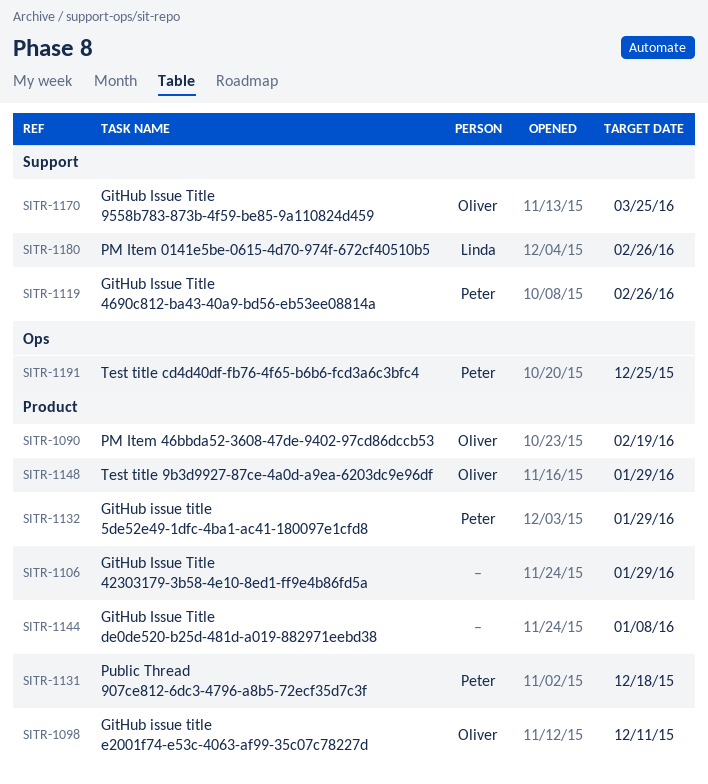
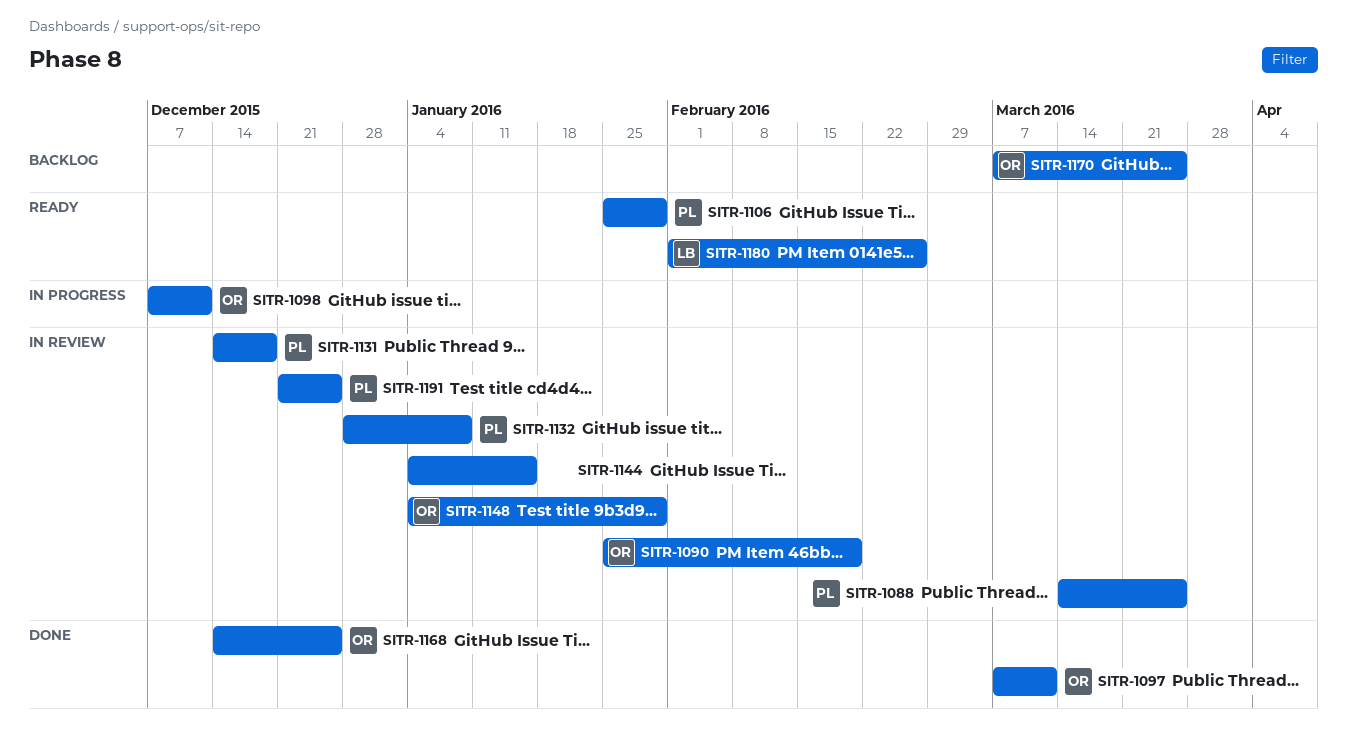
SITR-1088: none -> present
SITR-1097: none -> present
SITR-1106, owner: none -> Peter
SITR-1119: present -> none
SITR-1132, due: Jan 29 -> Jan 8
SITR-1144, due: Jan 8 -> Jan 15
SITR-1168: none -> present

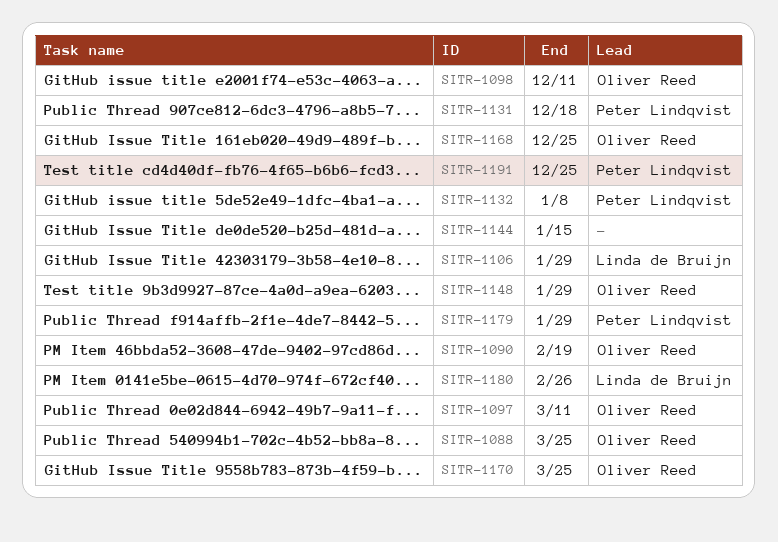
SITR-1088, owner: Peter Lindqvist -> Oliver Reed
SITR-1106, owner: Peter Lindqvist -> Linda de Bruijn
SITR-1179: none -> present

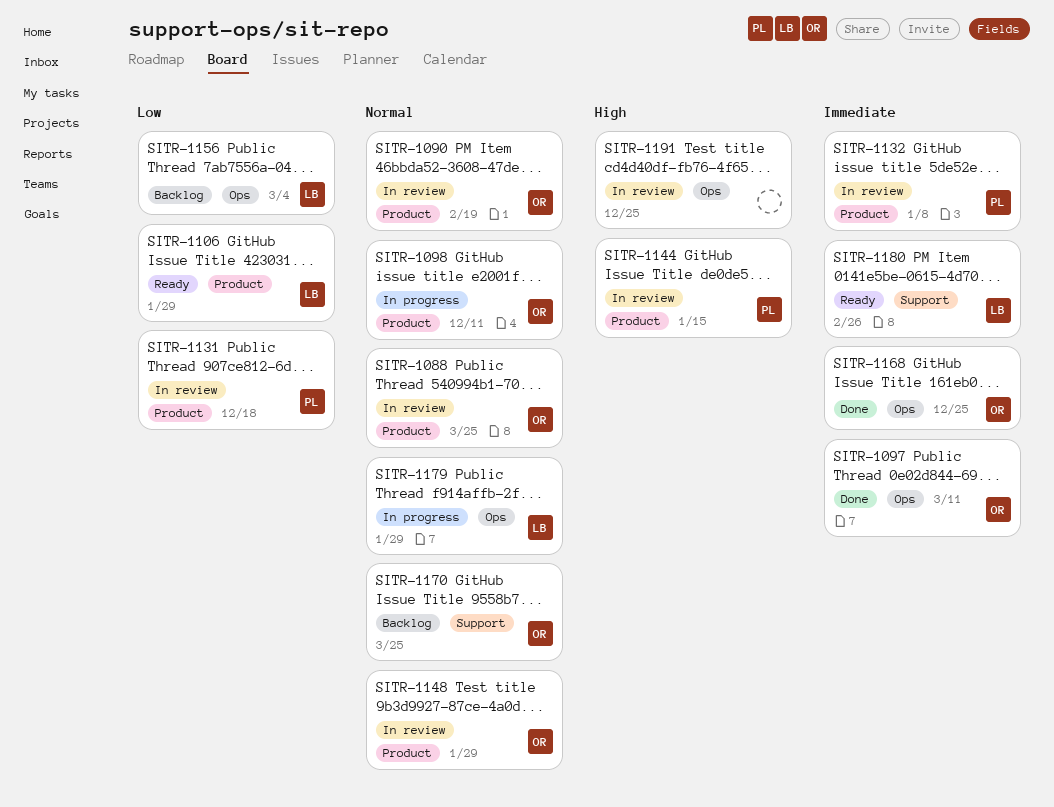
SITR-1144, owner: none -> Peter Lindqvist
SITR-1156: none -> present
SITR-1179, owner: Peter Lindqvist -> Linda de Bruijn
SITR-1191, owner: Peter Lindqvist -> none

